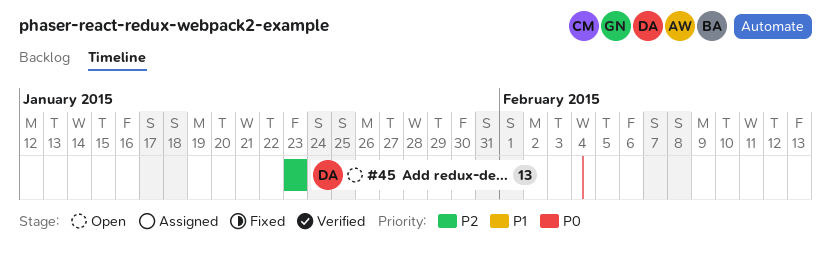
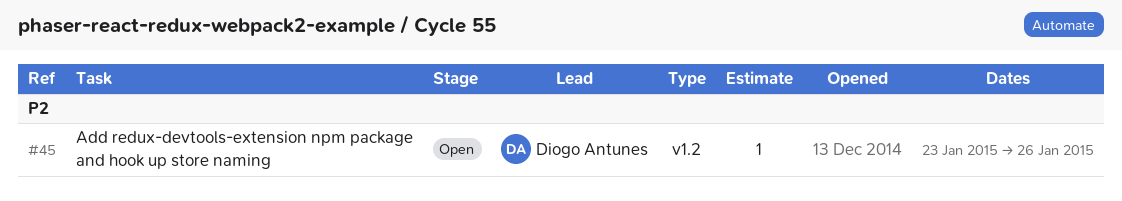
#45, estimate: 13 -> 1
#45, due: Jan 23 -> Jan 26

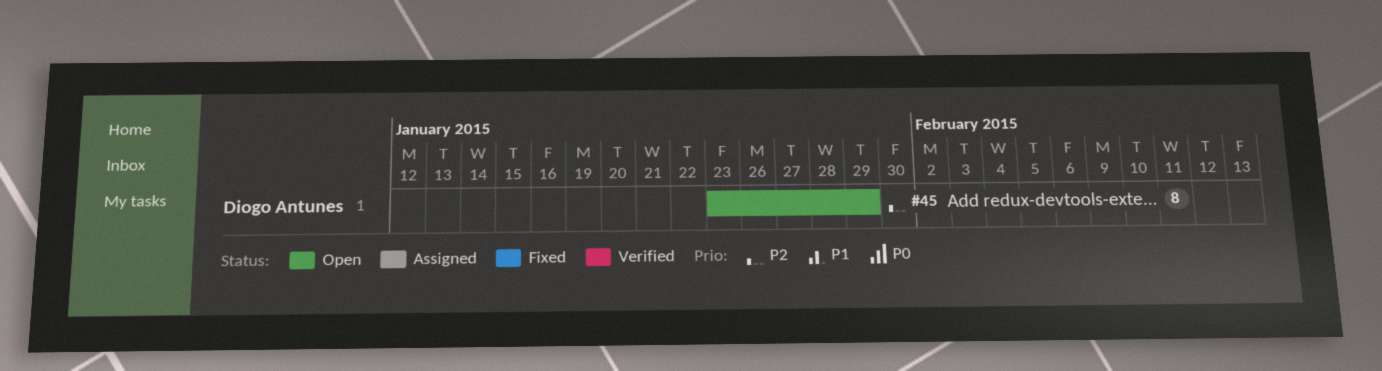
#45, estimate: 1 -> 8
#45, due: Jan 26 -> Jan 29

